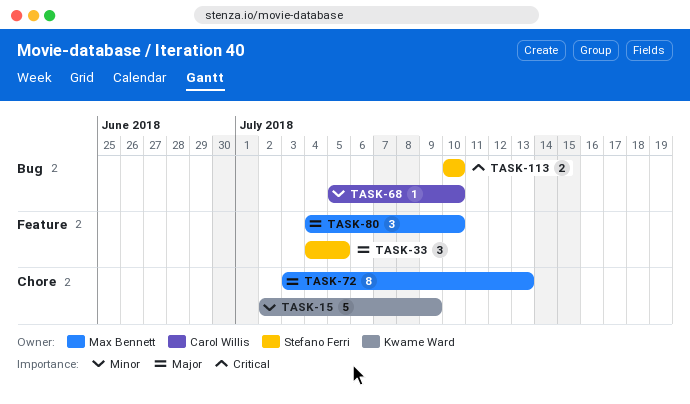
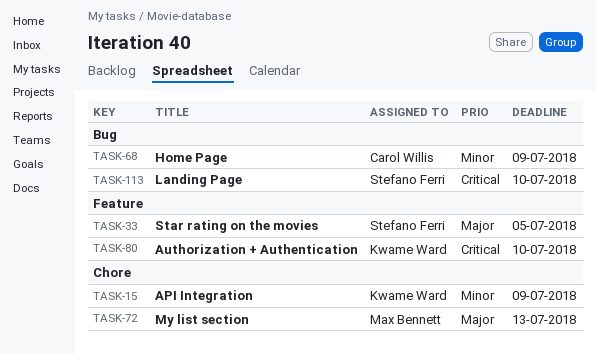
TASK-68, due: Jul 10 -> Jul 9
TASK-80, owner: Max Bennett -> Kwame Ward
TASK-80, priority: Major -> Critical

